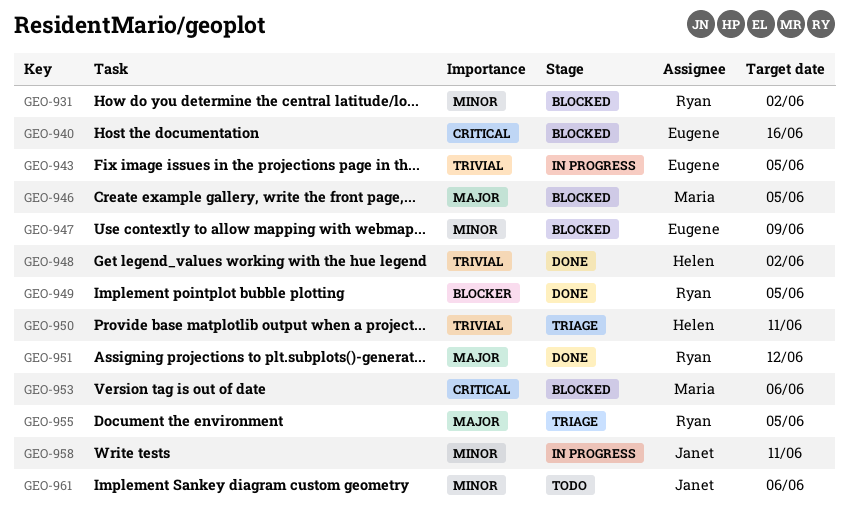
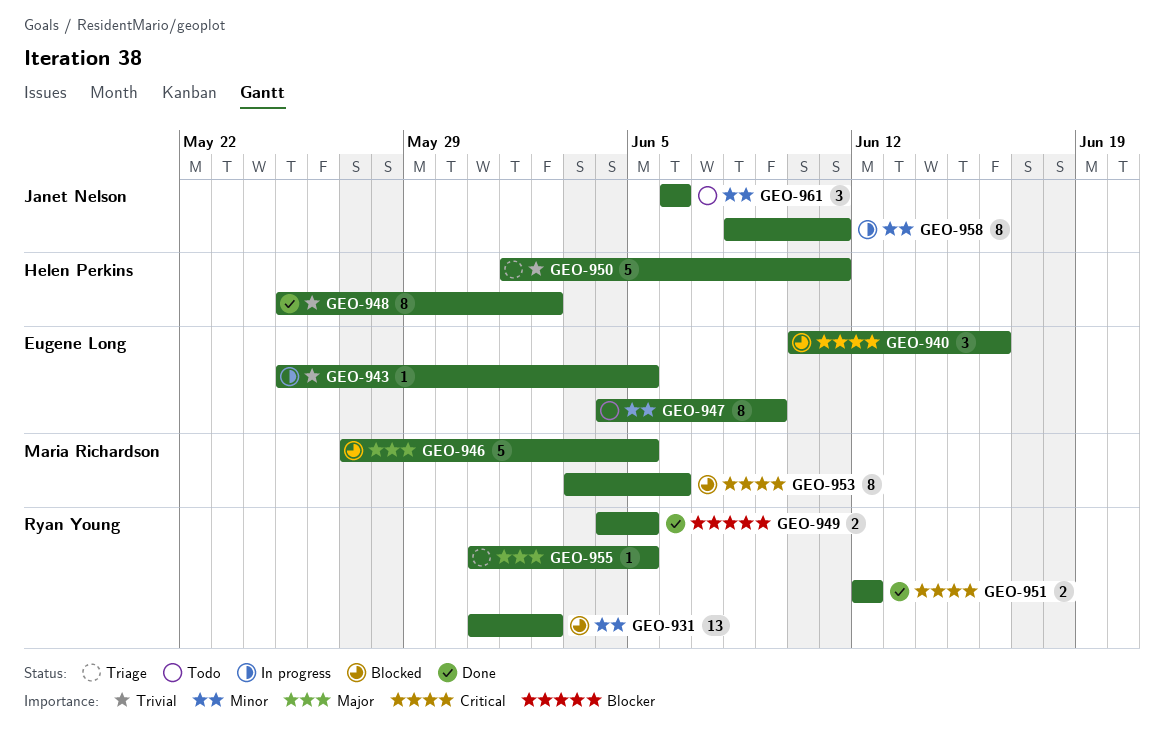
GEO-947, status: Blocked -> Todo
GEO-951, priority: Major -> Critical

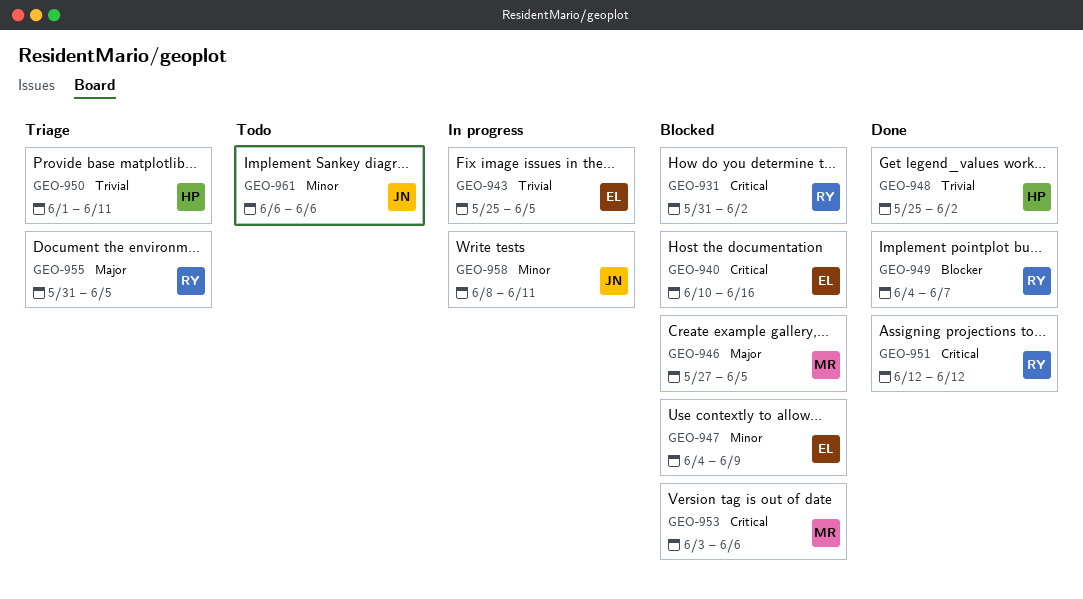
GEO-931, priority: Minor -> Critical
GEO-947, status: Todo -> Blocked
GEO-949, due: Jun 5 -> Jun 7

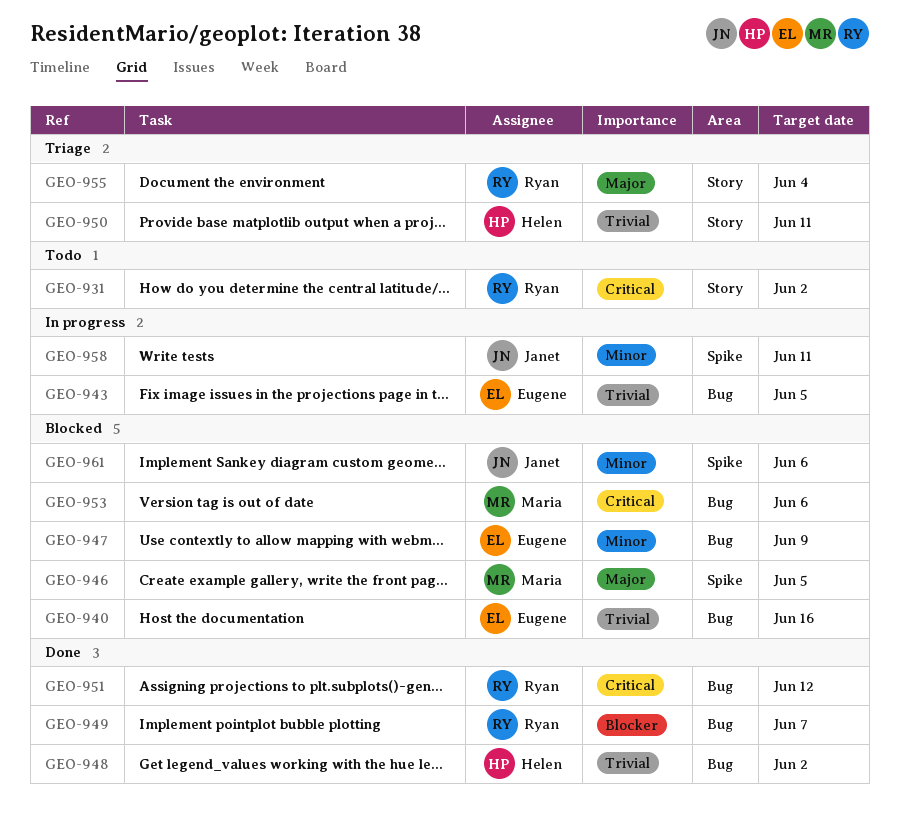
GEO-931, status: Blocked -> Todo
GEO-940, priority: Critical -> Trivial
GEO-955, due: Jun 5 -> Jun 4
GEO-961, status: Todo -> Blocked

